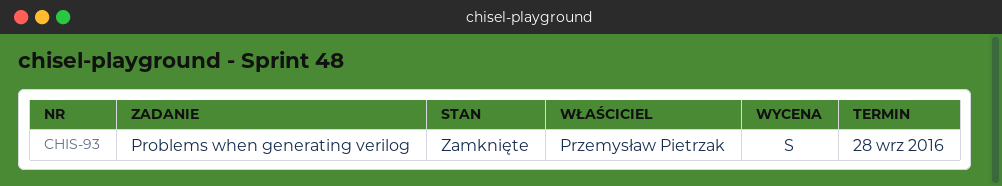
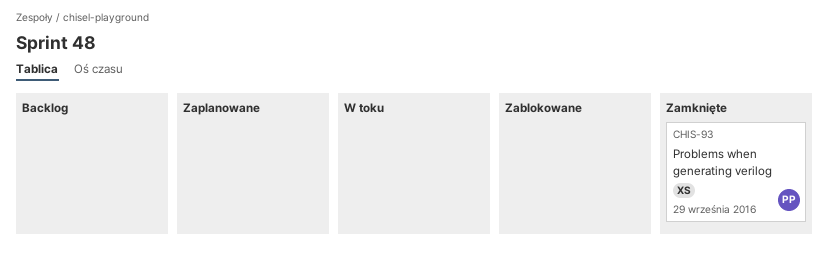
CHIS-93, estimate: S -> XS
CHIS-93, due: Sep 28 -> Sep 29

